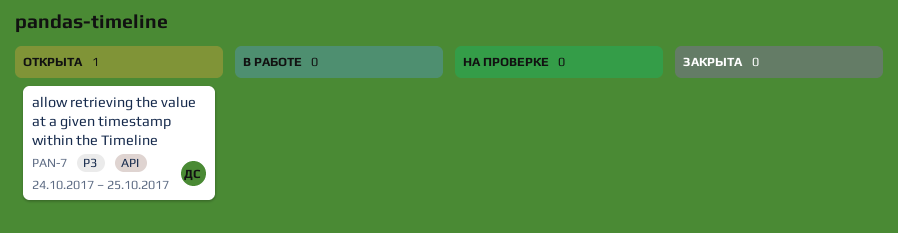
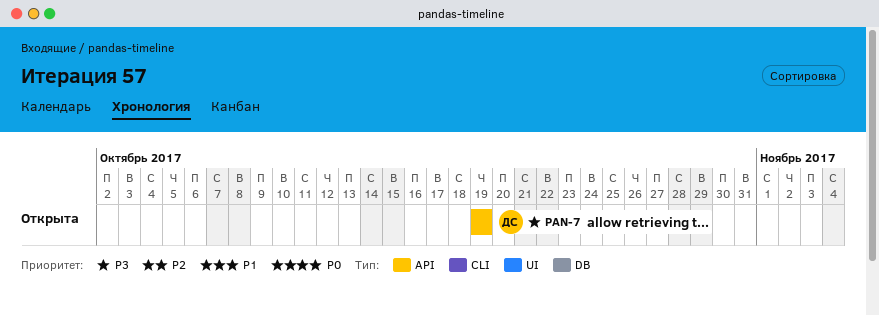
PAN-7, start: Oct 24 -> Oct 19
PAN-7, due: Oct 25 -> Oct 19

